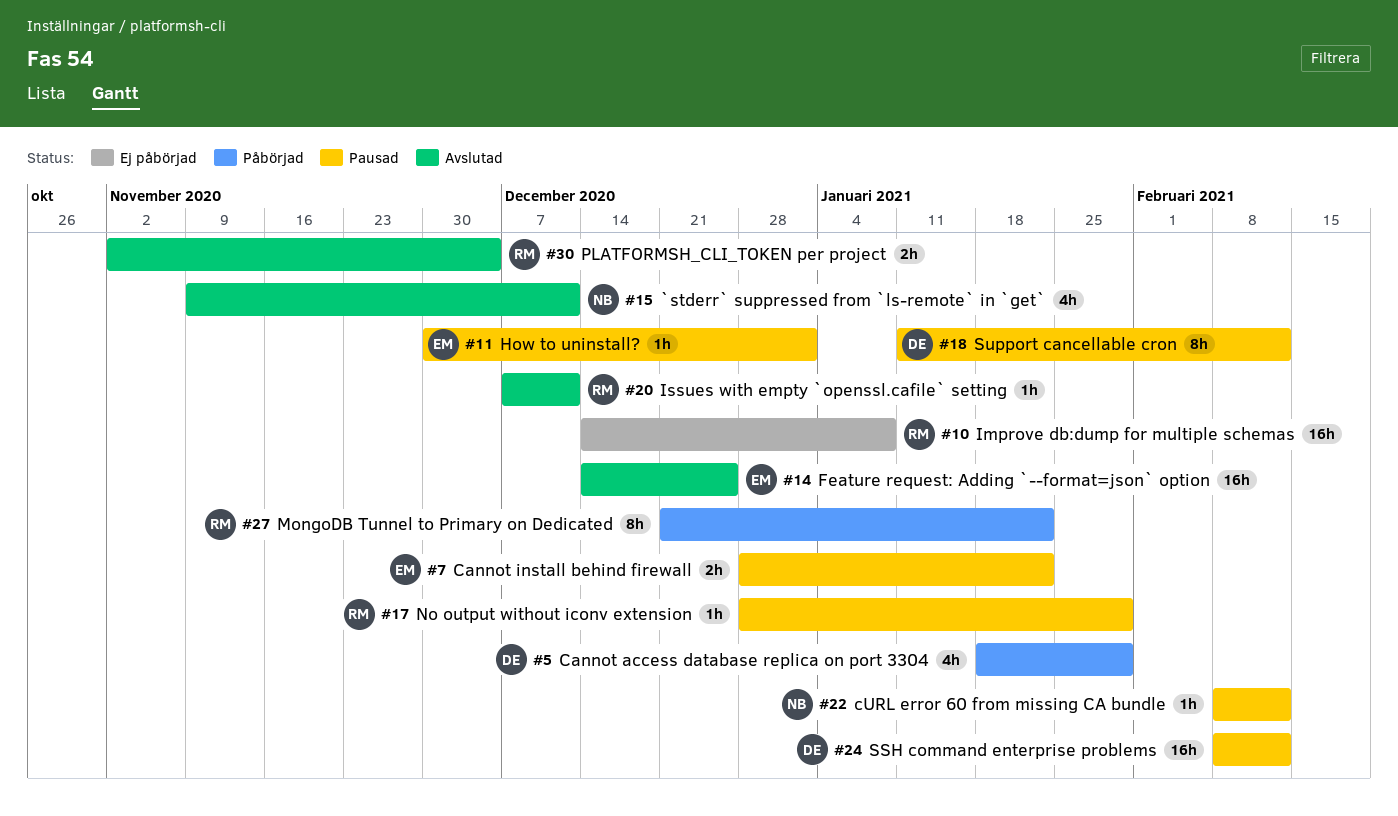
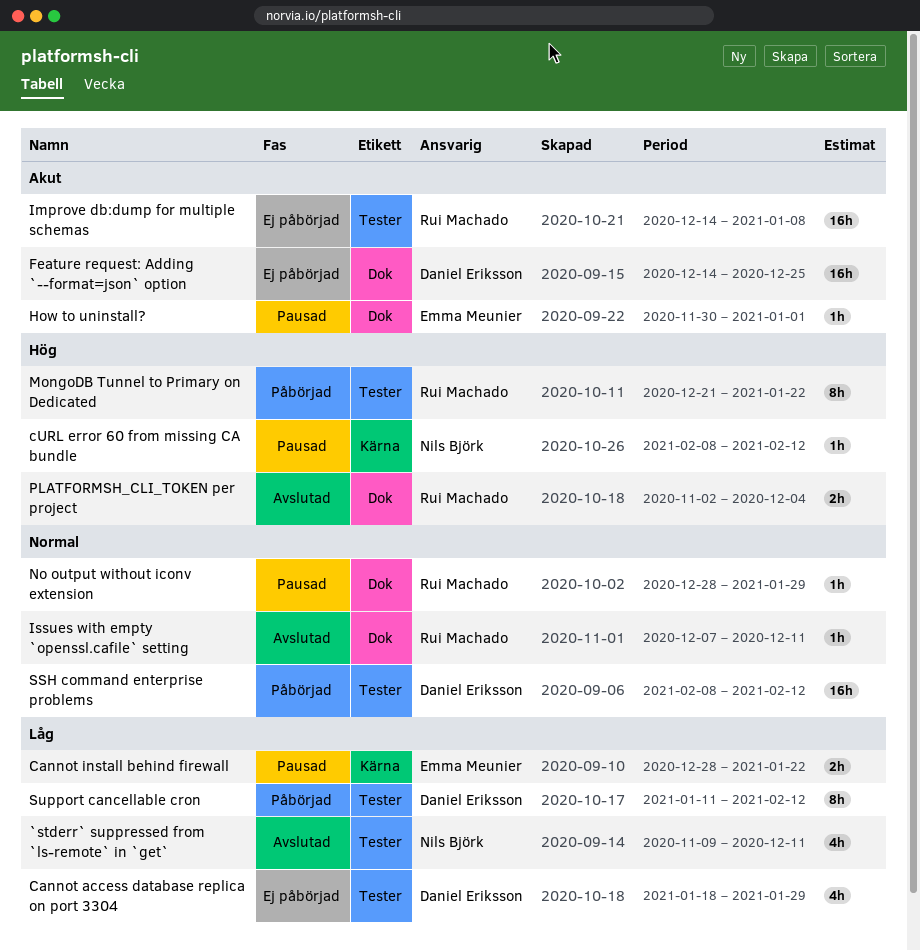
Cannot access database replica on port 3304, status: Påbörjad -> Ej påbörjad
Feature request: Adding `--format=json` option, status: Avslutad -> Ej påbörjad
Feature request: Adding `--format=json` option, owner: Emma Meunier -> Daniel Eriksson
SSH command enterprise problems, status: Pausad -> Påbörjad
Support cancellable cron, status: Pausad -> Påbörjad

